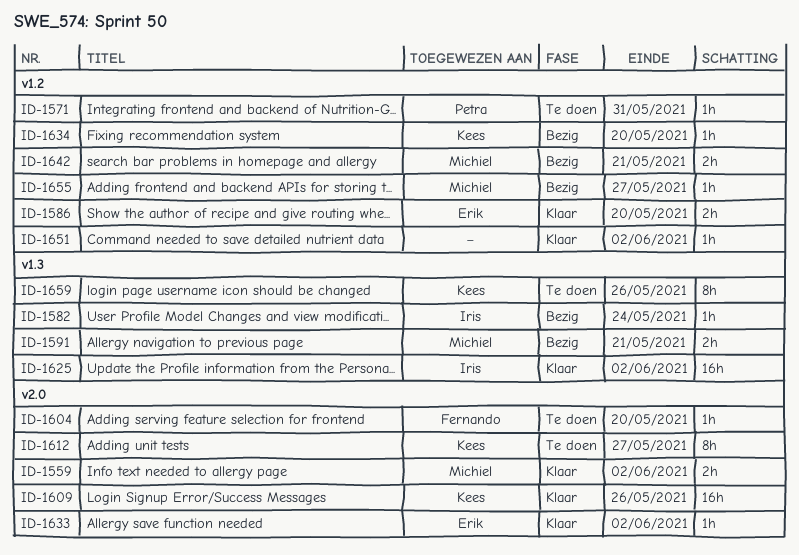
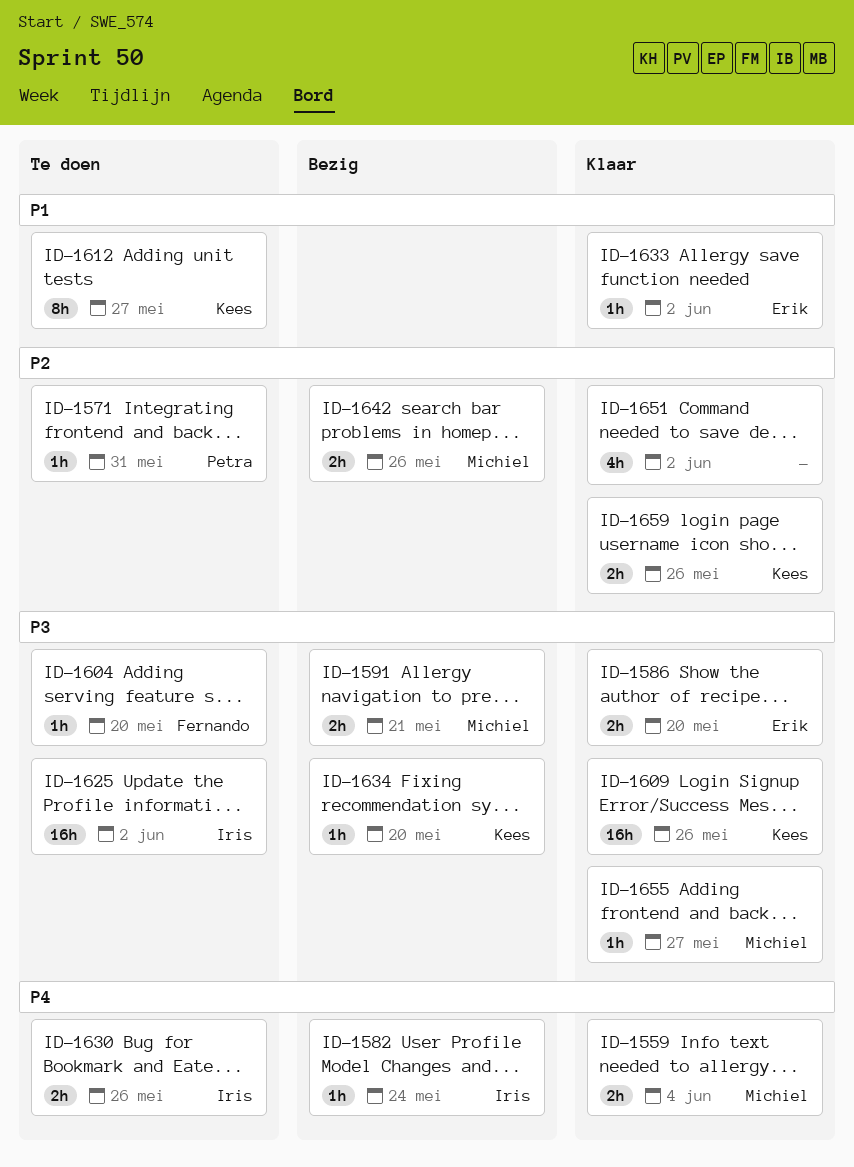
ID-1559, due: Jun 2 -> Jun 4
ID-1625, status: Klaar -> Te doen
ID-1630: none -> present
ID-1642, due: May 21 -> May 26
ID-1651, estimate: 1h -> 4h
ID-1655, status: Bezig -> Klaar
ID-1659, status: Te doen -> Klaar
ID-1659, estimate: 8h -> 2h

